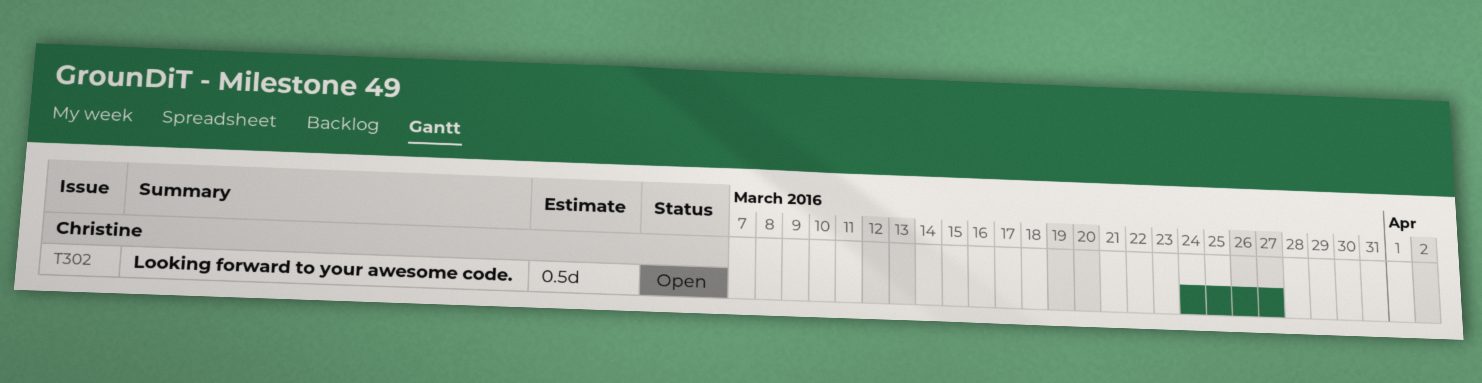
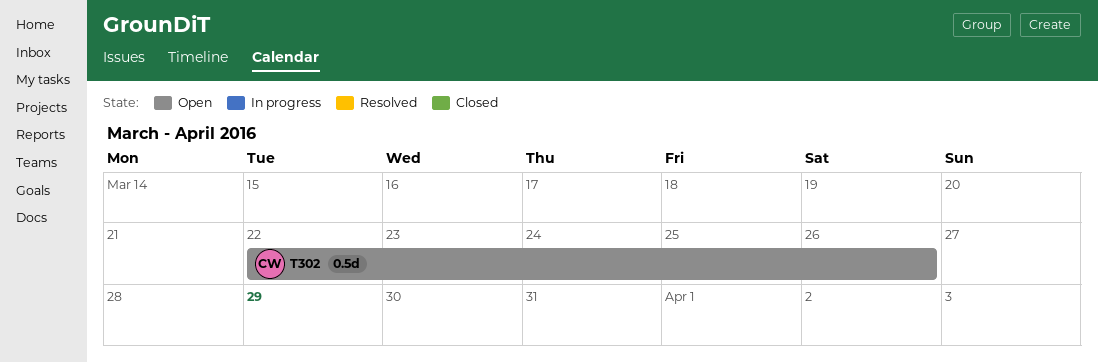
T302, start: Mar 24 -> Mar 22
T302, due: Mar 27 -> Mar 26

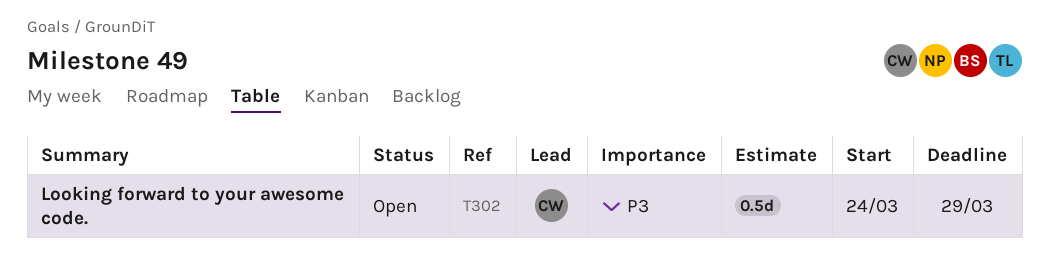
T302, start: Mar 22 -> Mar 24
T302, due: Mar 26 -> Mar 29

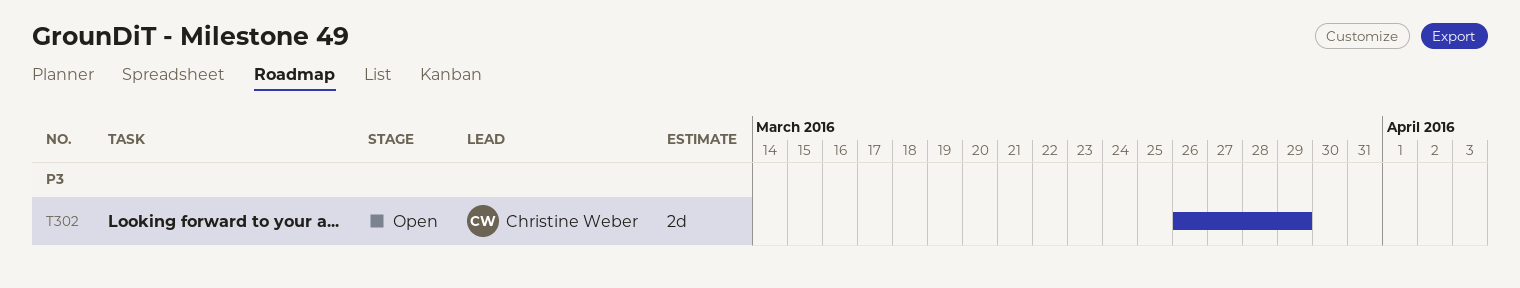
T302, estimate: 0.5d -> 2d
T302, start: Mar 24 -> Mar 26

